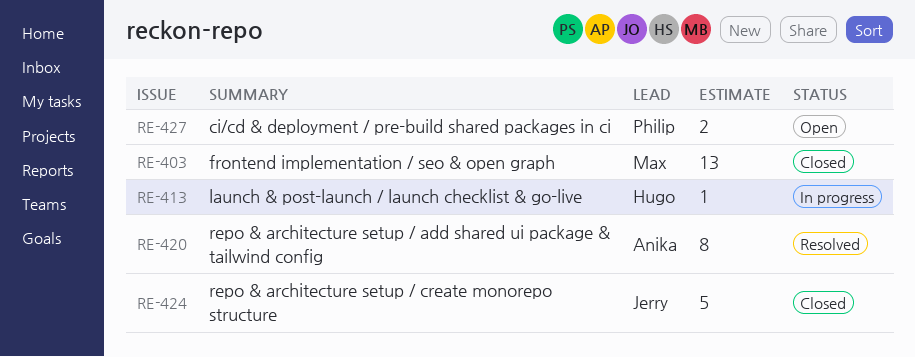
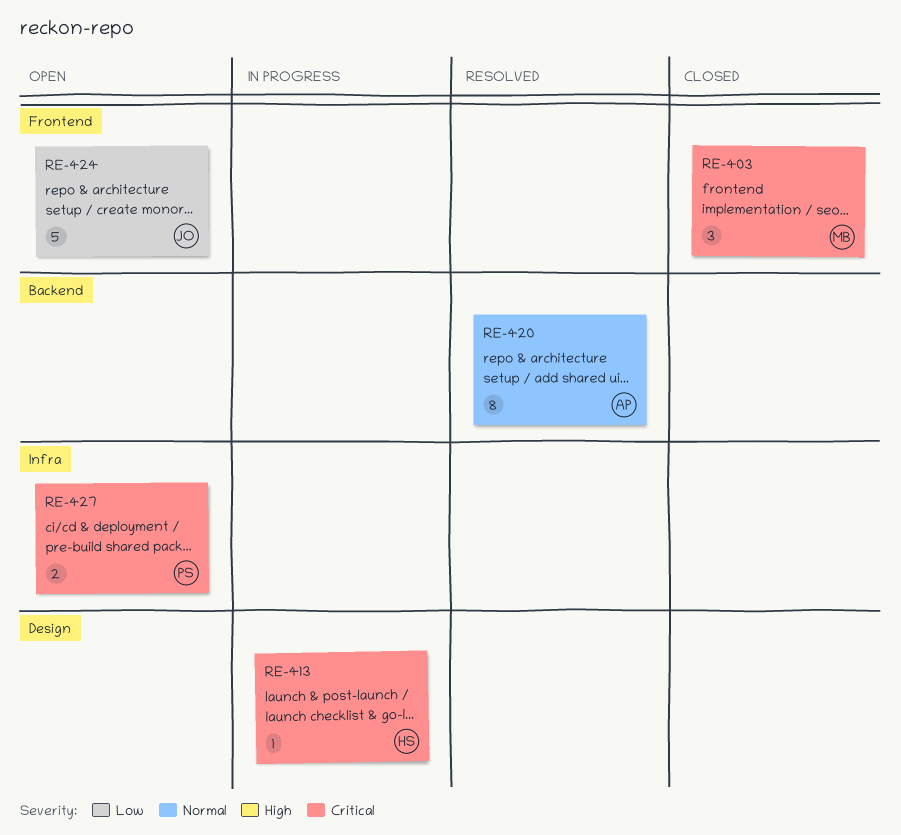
RE-403, estimate: 13 -> 3
RE-424, status: Closed -> Open

